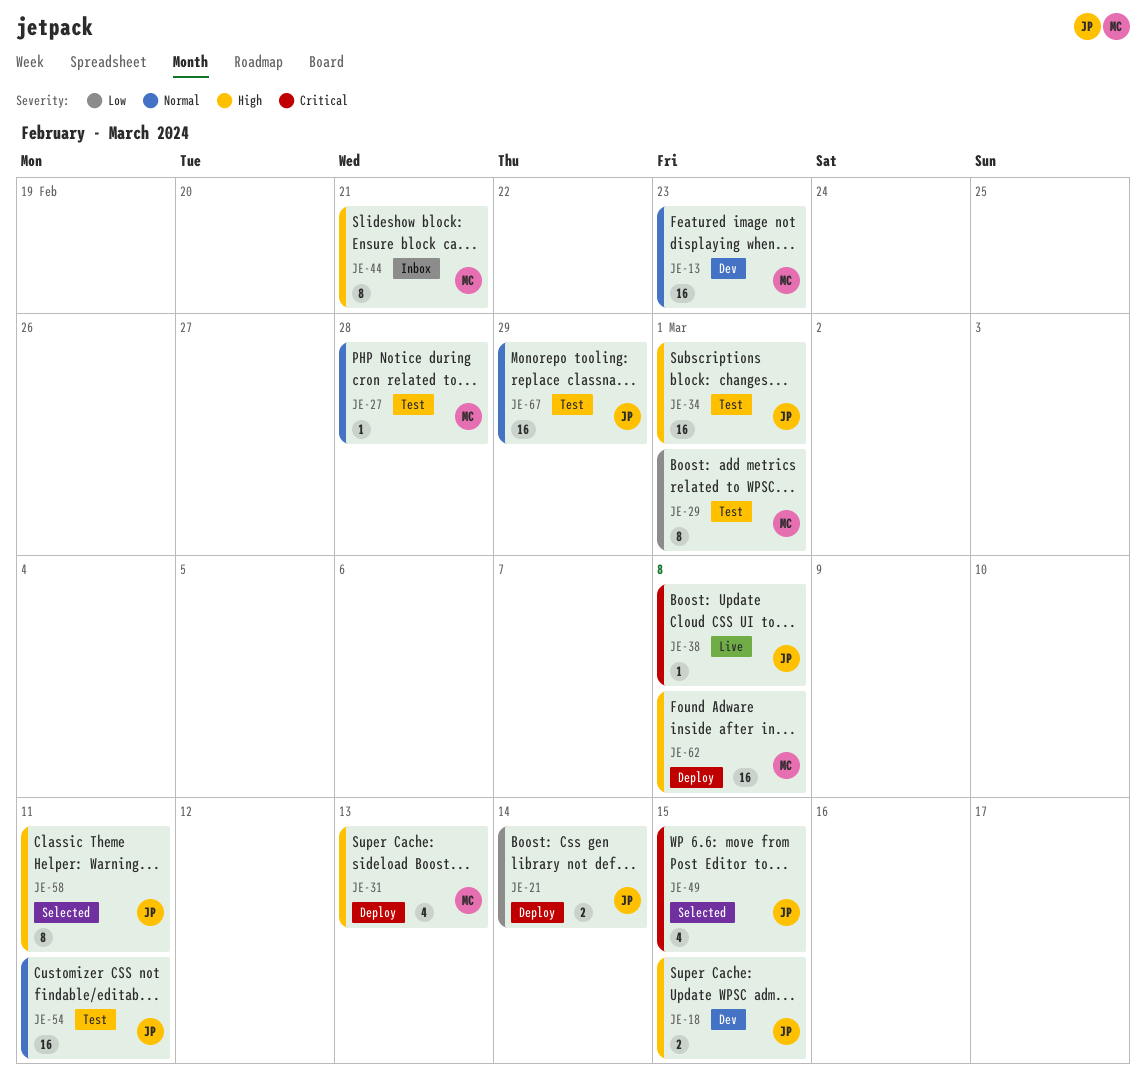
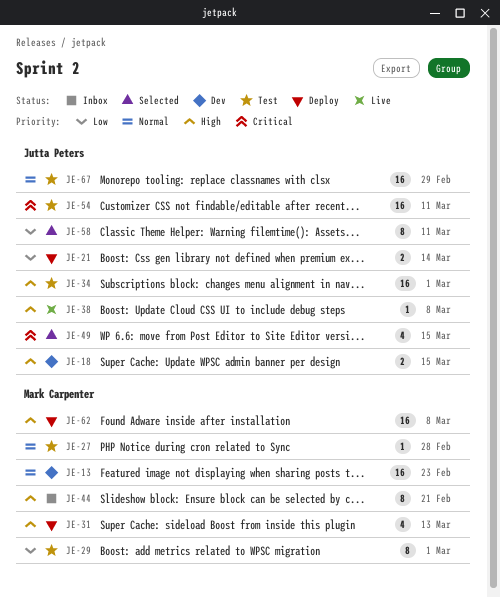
JE-38, priority: Critical -> High
JE-54, priority: Normal -> Critical
JE-58, priority: High -> Low

